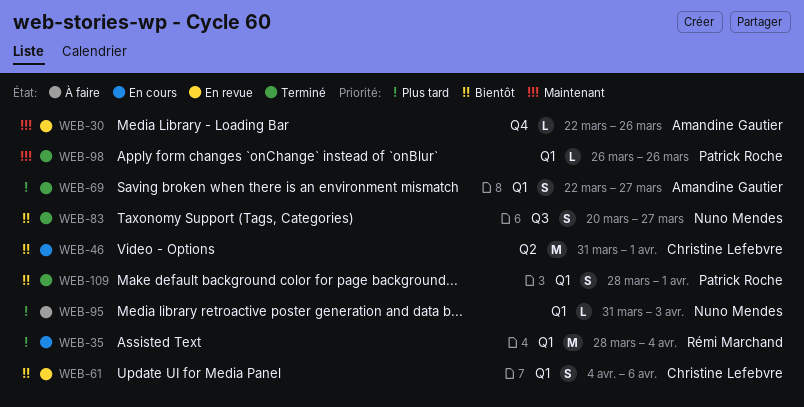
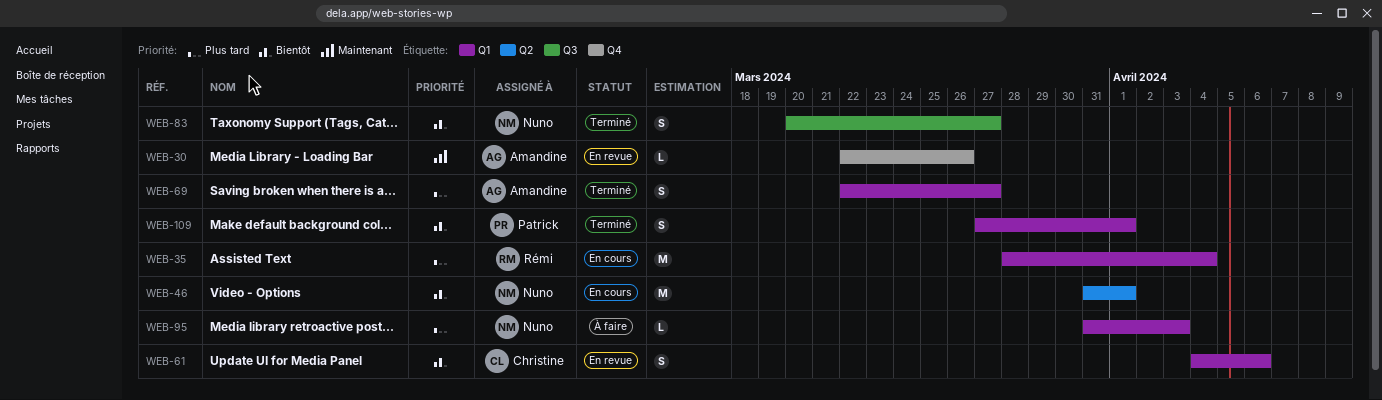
WEB-46, owner: Christine Lefebvre -> Nuno Mendes
WEB-98: present -> none
WEB-109, start: Mar 28 -> Mar 27

